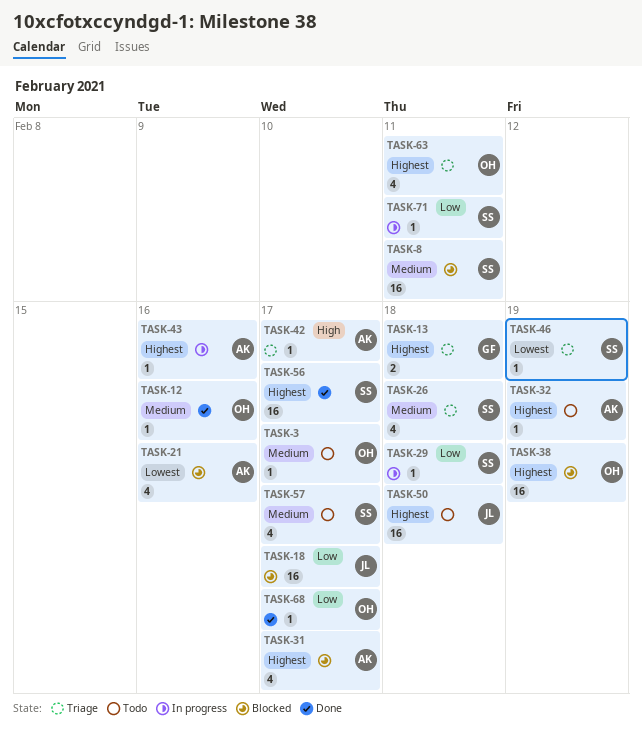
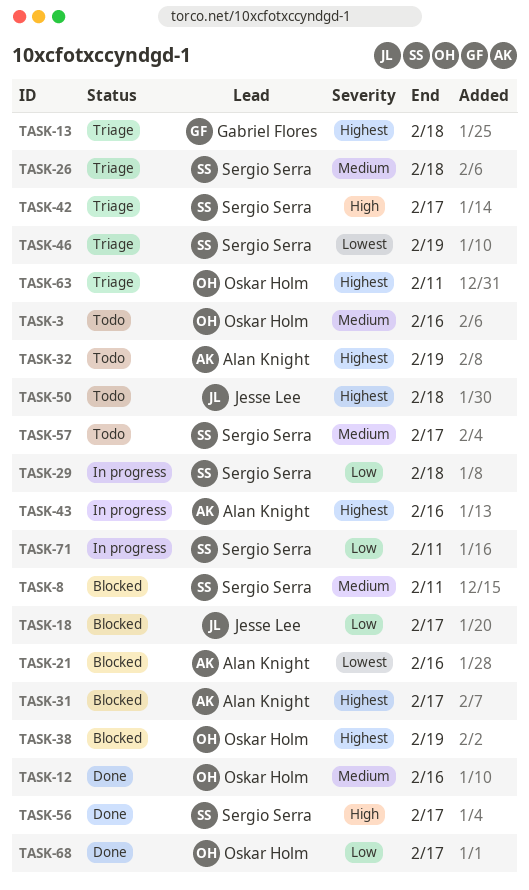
TASK-3, due: Feb 17 -> Feb 16
TASK-42, owner: Alan Knight -> Sergio Serra
TASK-56, priority: Highest -> High

